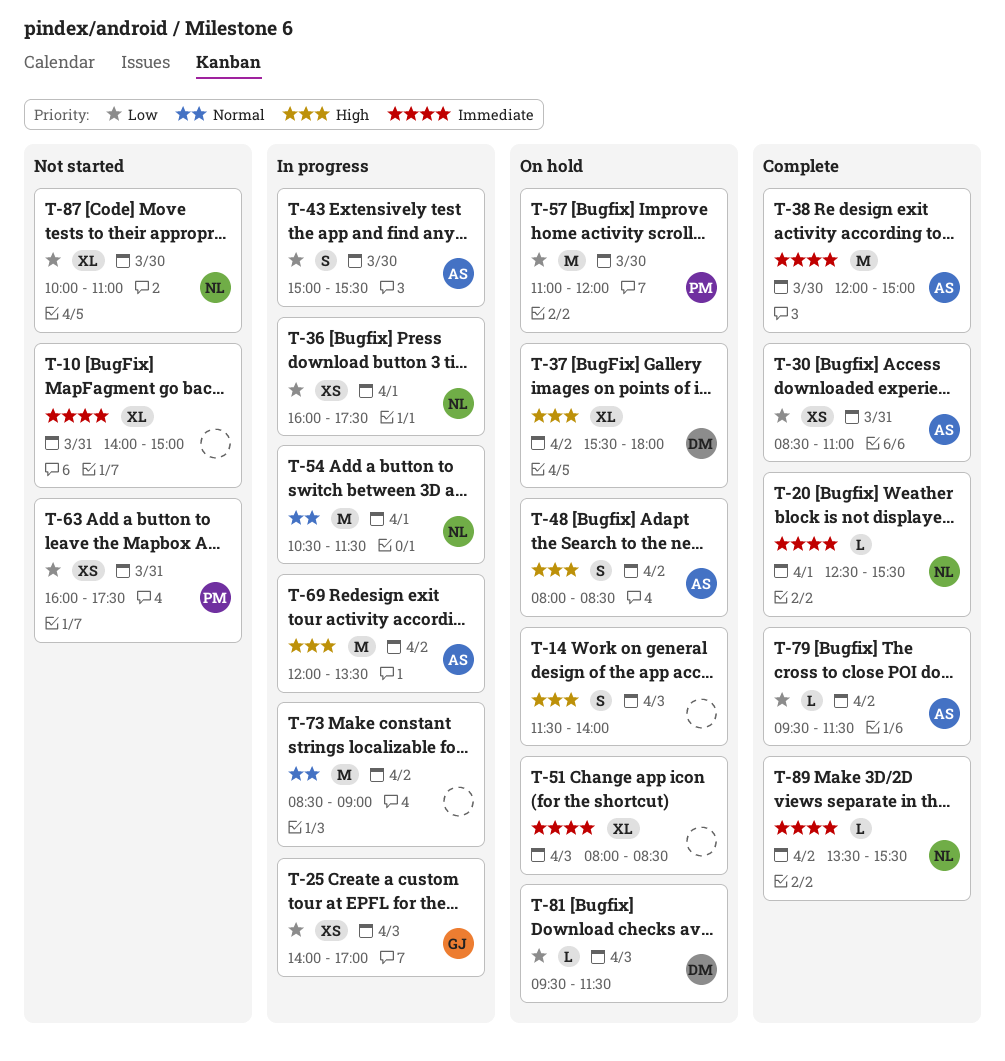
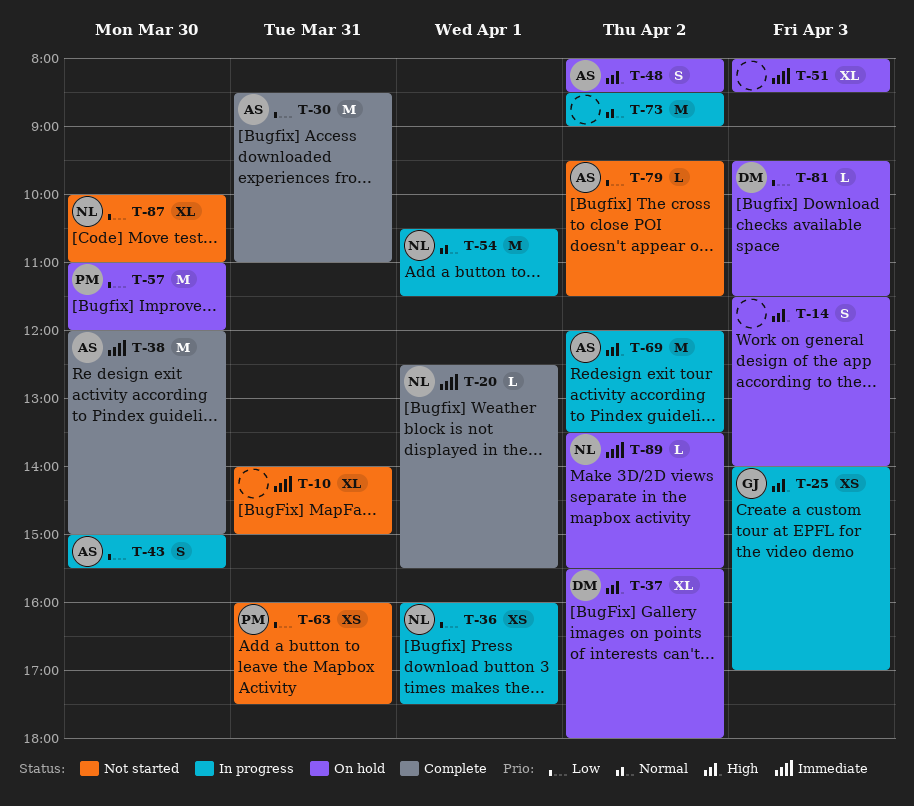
T-25, priority: Low -> High
T-30, estimate: XS -> M
T-79, status: Complete -> Not started
T-89, status: Complete -> On hold

